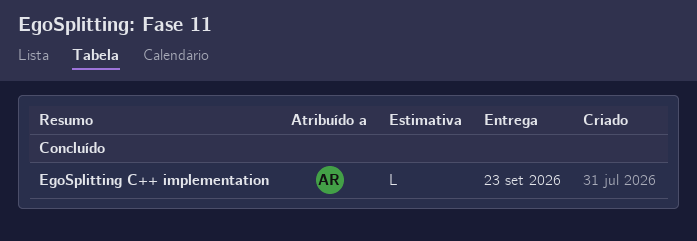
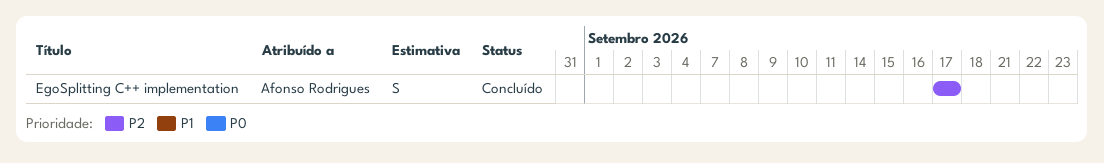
EgoSplitting C++ implementation, estimate: L -> S
EgoSplitting C++ implementation, due: Sep 23 -> Sep 17

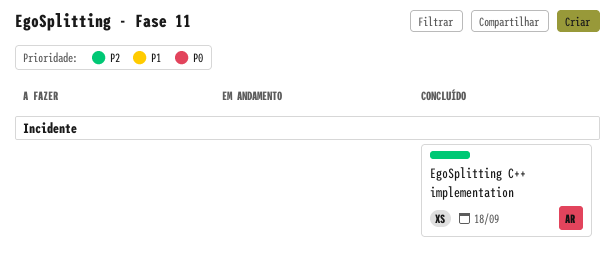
EgoSplitting C++ implementation, estimate: S -> XS
EgoSplitting C++ implementation, due: Sep 17 -> Sep 18

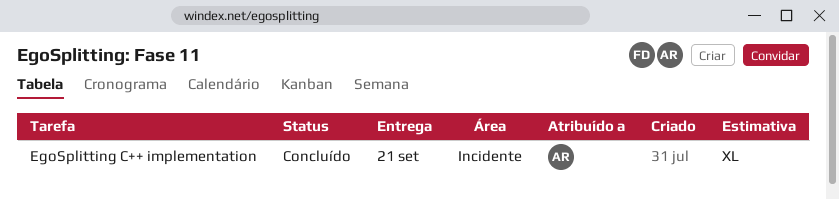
EgoSplitting C++ implementation, estimate: XS -> XL
EgoSplitting C++ implementation, due: Sep 18 -> Sep 21

